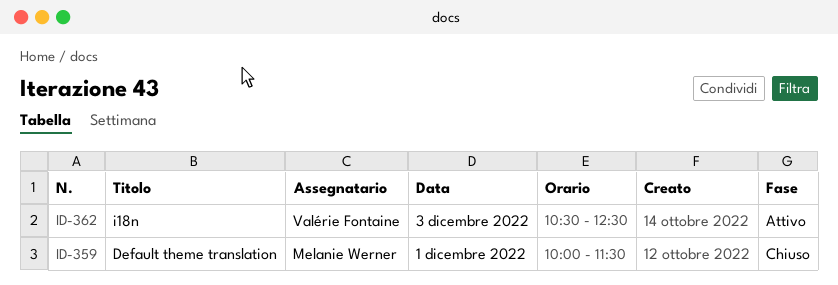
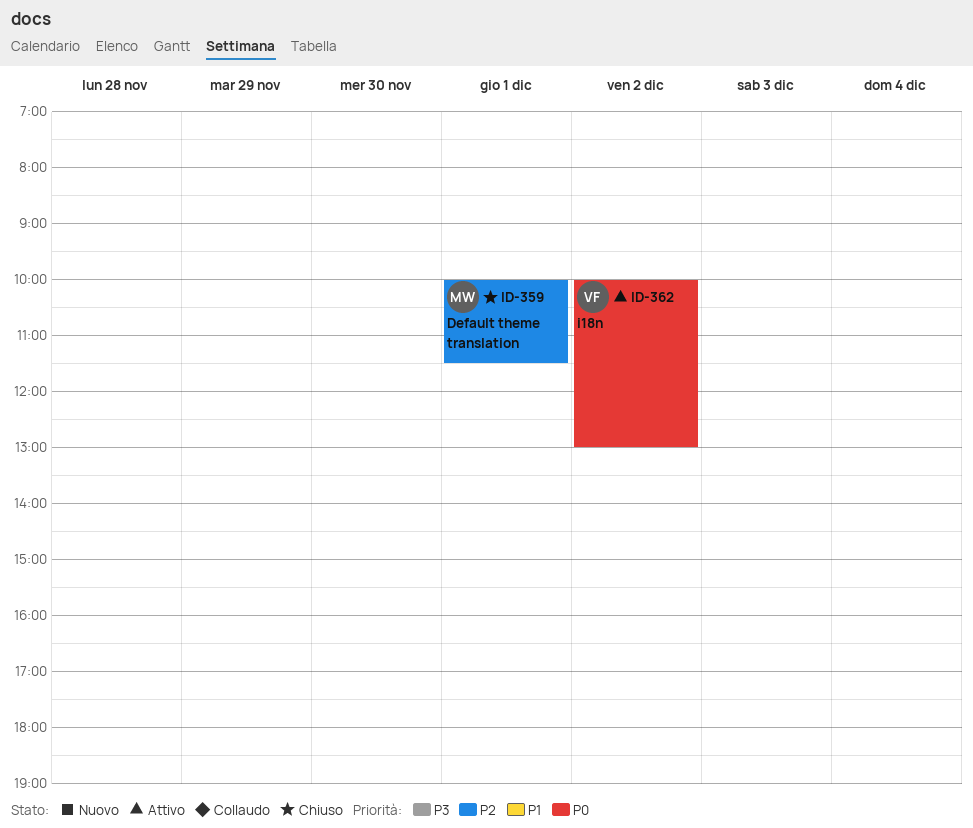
ID-362, day: Dec 3 -> Dec 2
ID-362, begins: 10:30 -> 10:00
ID-362, ends: 12:30 -> 13:00

